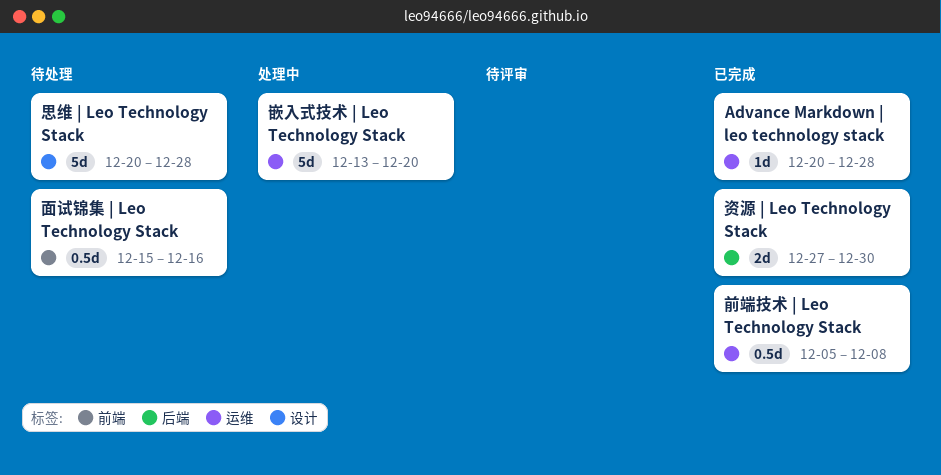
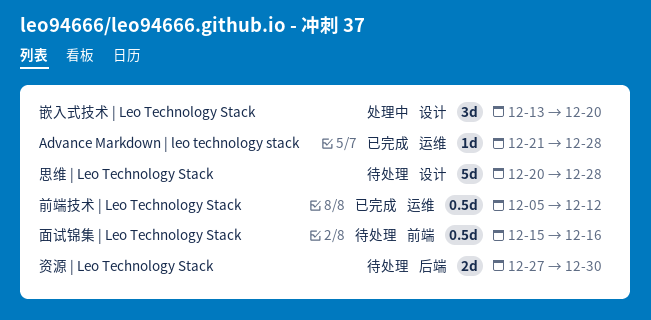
Advance Markdown | leo technology stack, start: Dec 20 -> Dec 21
前端技术 | Leo Technology Stack, due: Dec 8 -> Dec 12
嵌入式技术 | Leo Technology Stack, label: 运维 -> 设计
嵌入式技术 | Leo Technology Stack, estimate: 5d -> 3d
资源 | Leo Technology Stack, status: 已完成 -> 待处理

